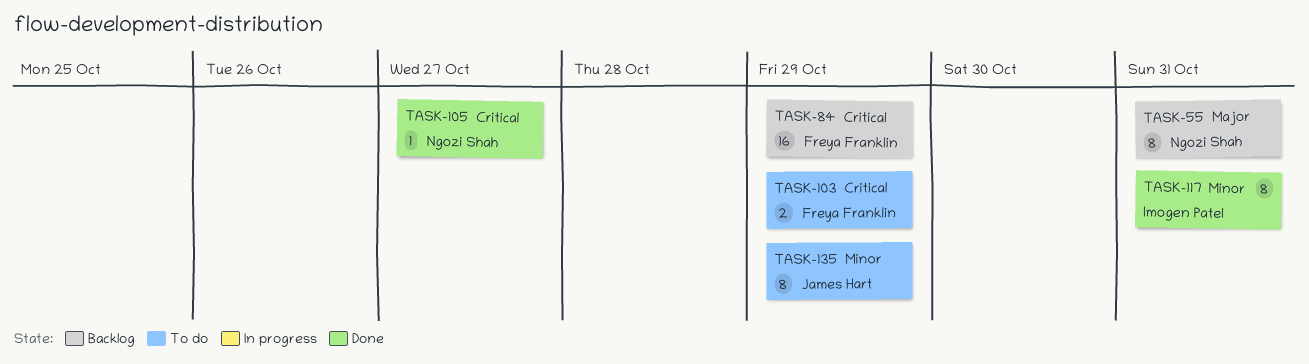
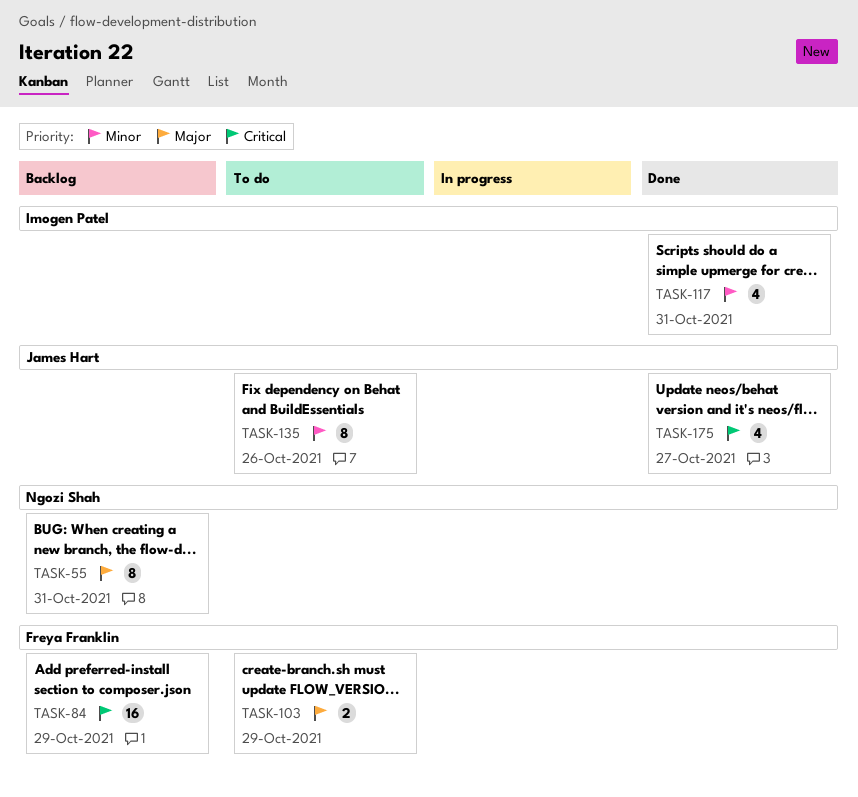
TASK-103, priority: Critical -> Major
TASK-105: present -> none
TASK-117, estimate: 8 -> 4
TASK-135, due: Oct 29 -> Oct 26
TASK-175: none -> present

